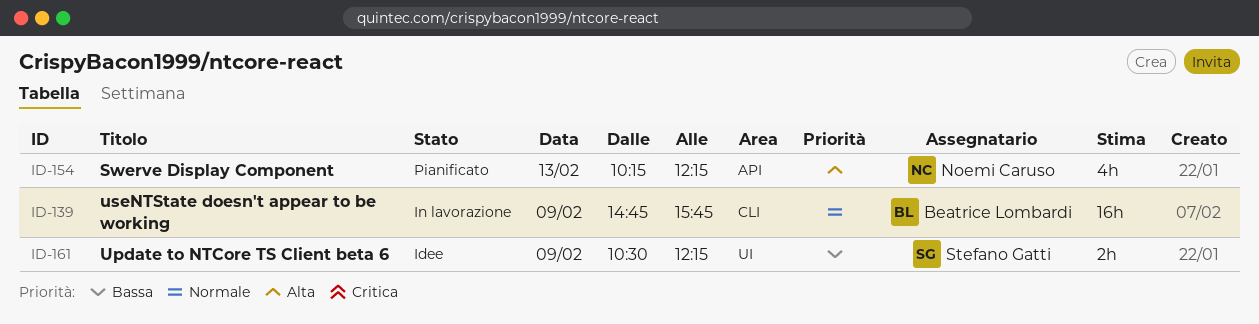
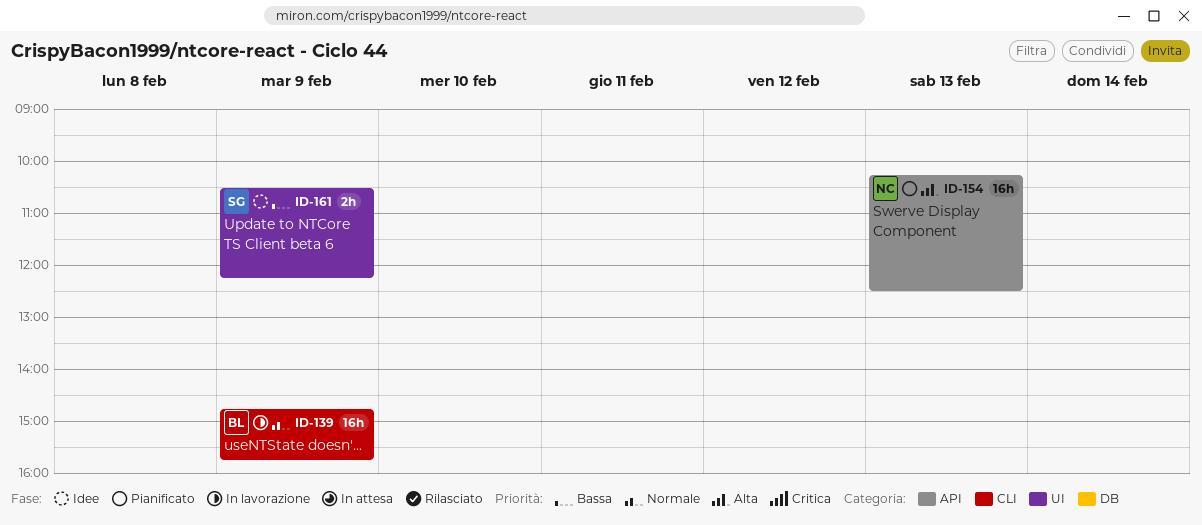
ID-154, estimate: 4h -> 16h
ID-154, ends: 12:15 -> 12:30

